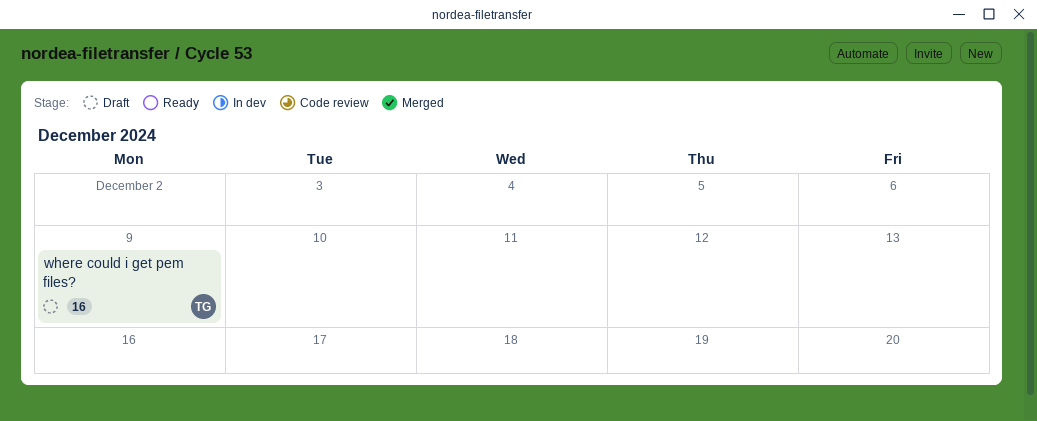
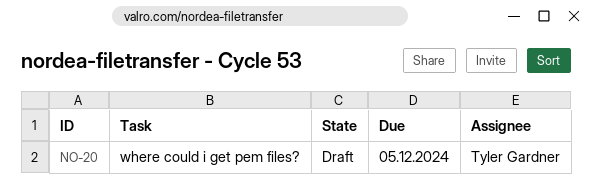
where could i get pem files?, due: Dec 9 -> Dec 5

